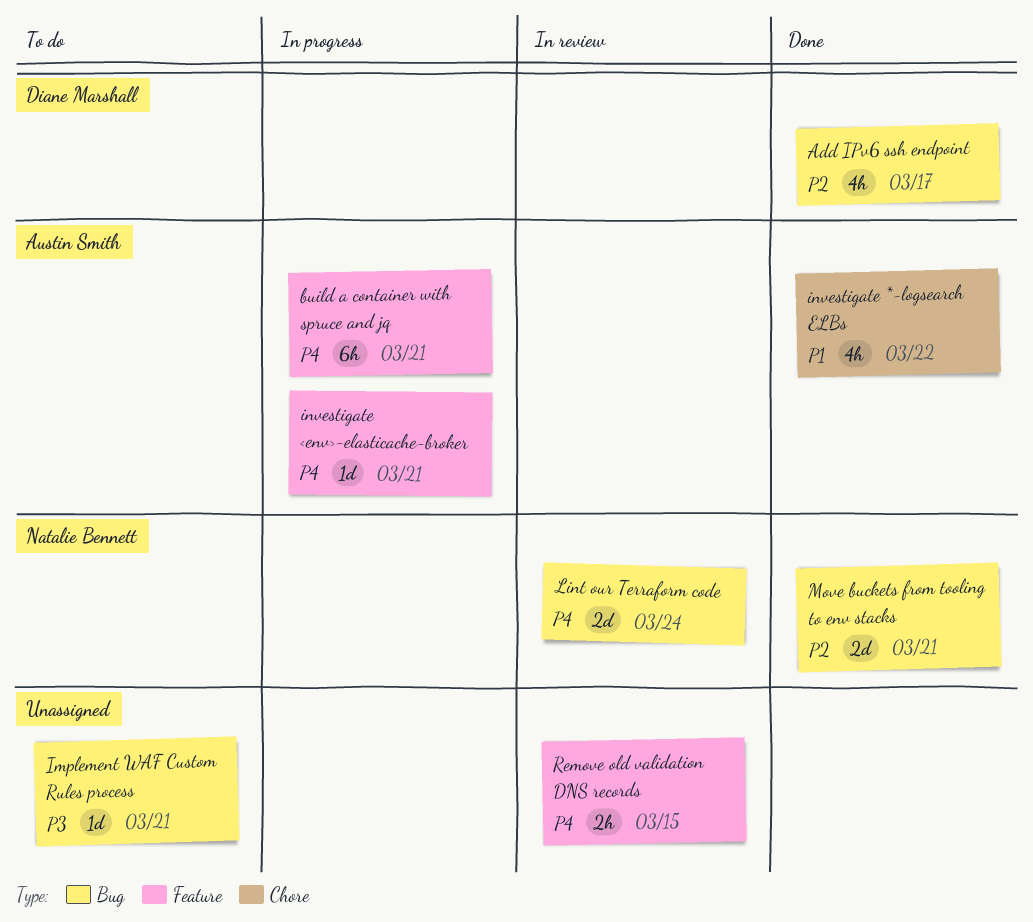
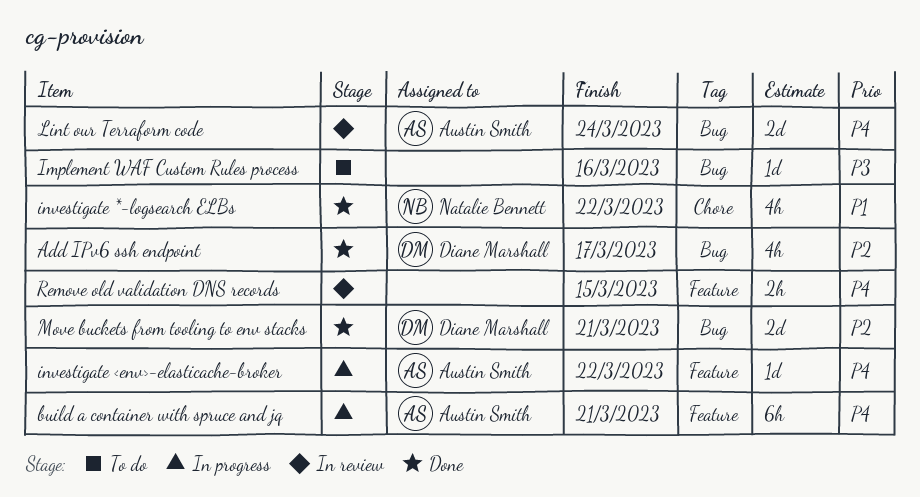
Implement WAF Custom Rules process, due: Mar 21 -> Mar 16
investigate *-logsearch ELBs, owner: Austin Smith -> Natalie Bennett
investigate <env>-elasticache-broker, due: Mar 21 -> Mar 22
Lint our Terraform code, owner: Natalie Bennett -> Austin Smith
Move buckets from tooling to env stacks, owner: Natalie Bennett -> Diane Marshall

